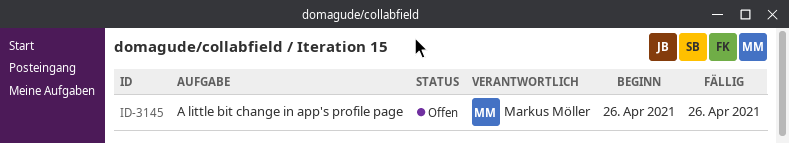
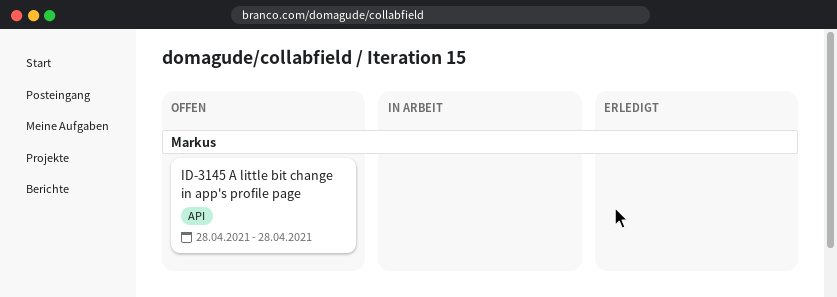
ID-3145, start: Apr 26 -> Apr 28
ID-3145, due: Apr 26 -> Apr 28

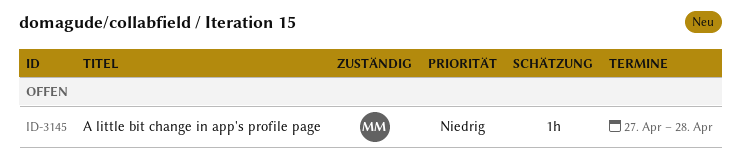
ID-3145, start: Apr 28 -> Apr 27

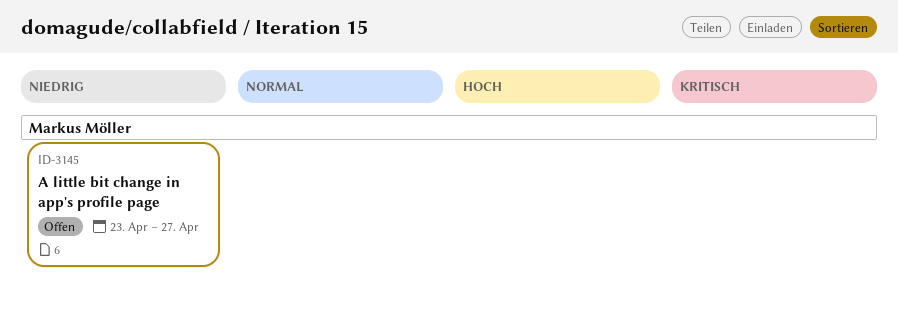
ID-3145, start: Apr 27 -> Apr 23
ID-3145, due: Apr 28 -> Apr 27

